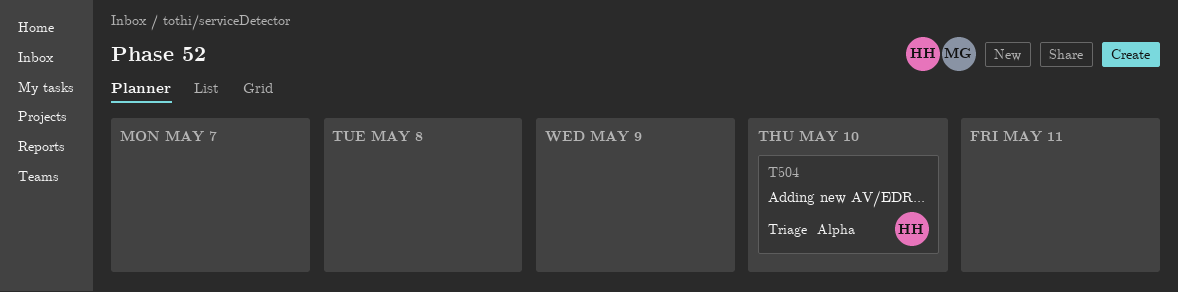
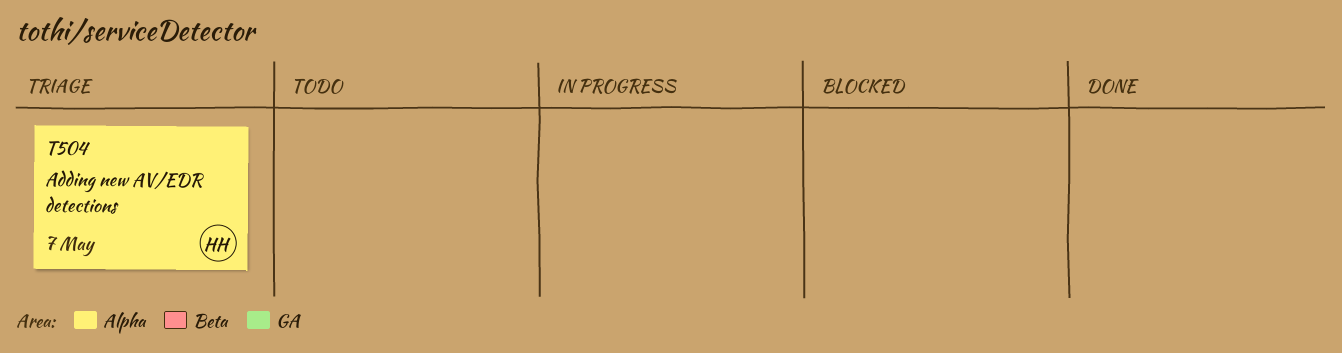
T504, due: May 10 -> May 7

